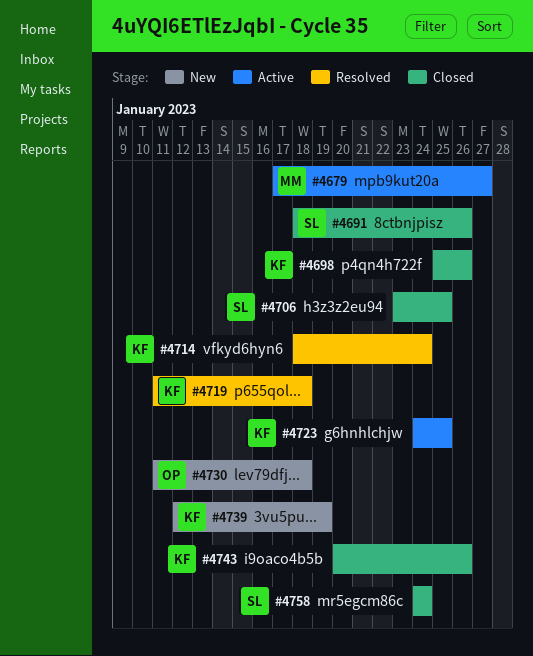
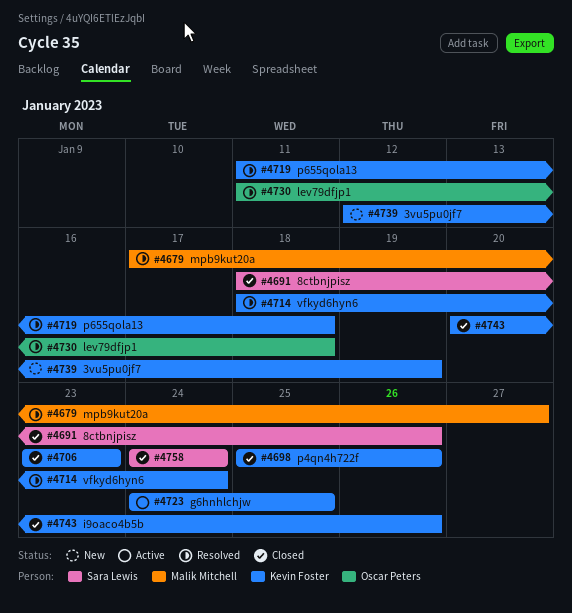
#4679, status: Active -> Resolved
#4706, owner: Sara Lewis -> Kevin Foster
#4706, due: Jan 25 -> Jan 23
#4730, status: New -> Resolved

